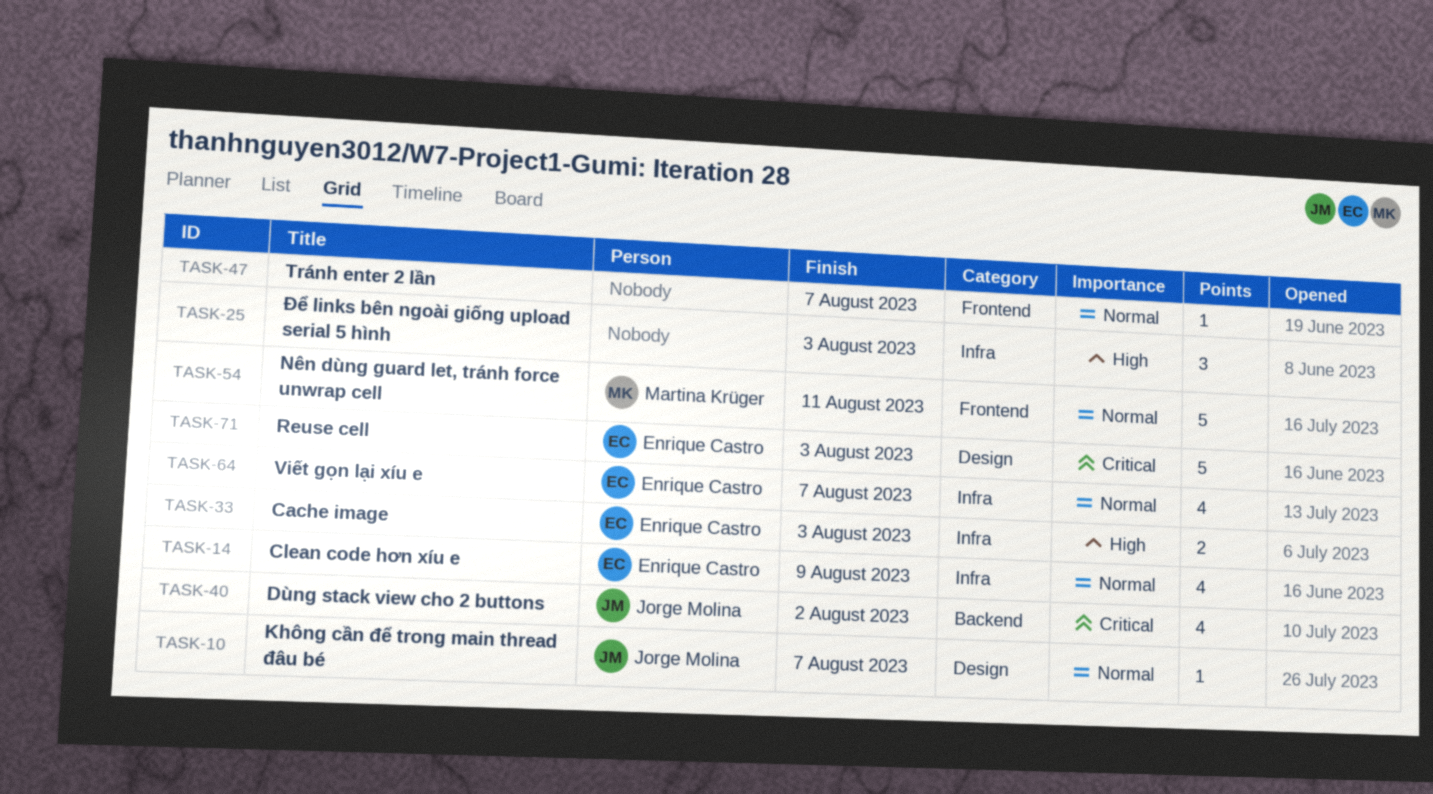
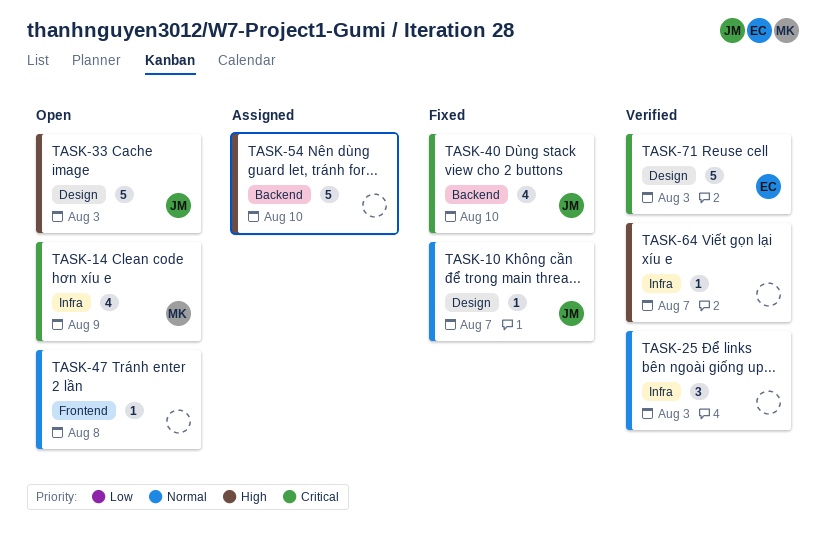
TASK-14, owner: Enrique Castro -> Martina Krüger
TASK-14, priority: Normal -> Critical
TASK-25, priority: High -> Normal
TASK-33, owner: Enrique Castro -> Jorge Molina
TASK-33, label: Infra -> Design
TASK-33, estimate: 2 -> 5
TASK-40, due: Aug 2 -> Aug 10
TASK-47, due: Aug 7 -> Aug 8
TASK-54, owner: Martina Krüger -> none
TASK-54, priority: Normal -> High
TASK-54, label: Frontend -> Backend
TASK-54, due: Aug 11 -> Aug 10
TASK-64, owner: Enrique Castro -> none
TASK-64, priority: Normal -> High
TASK-64, estimate: 4 -> 1

